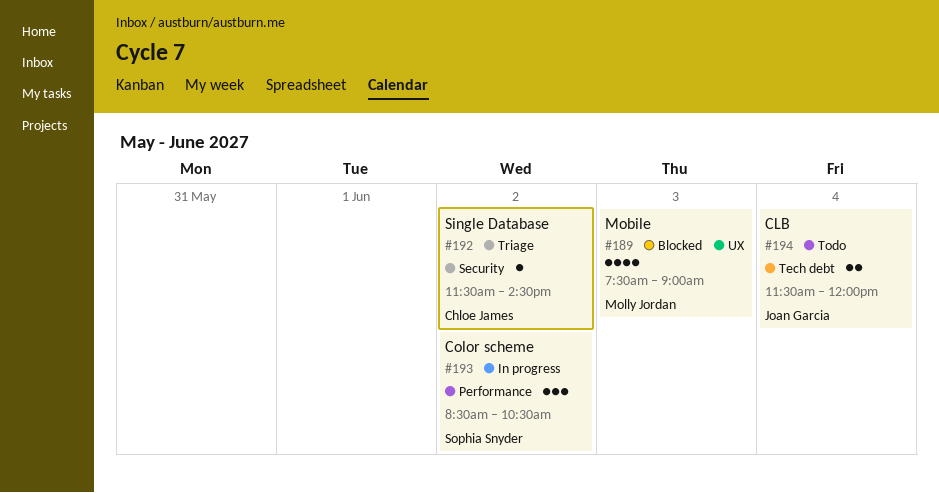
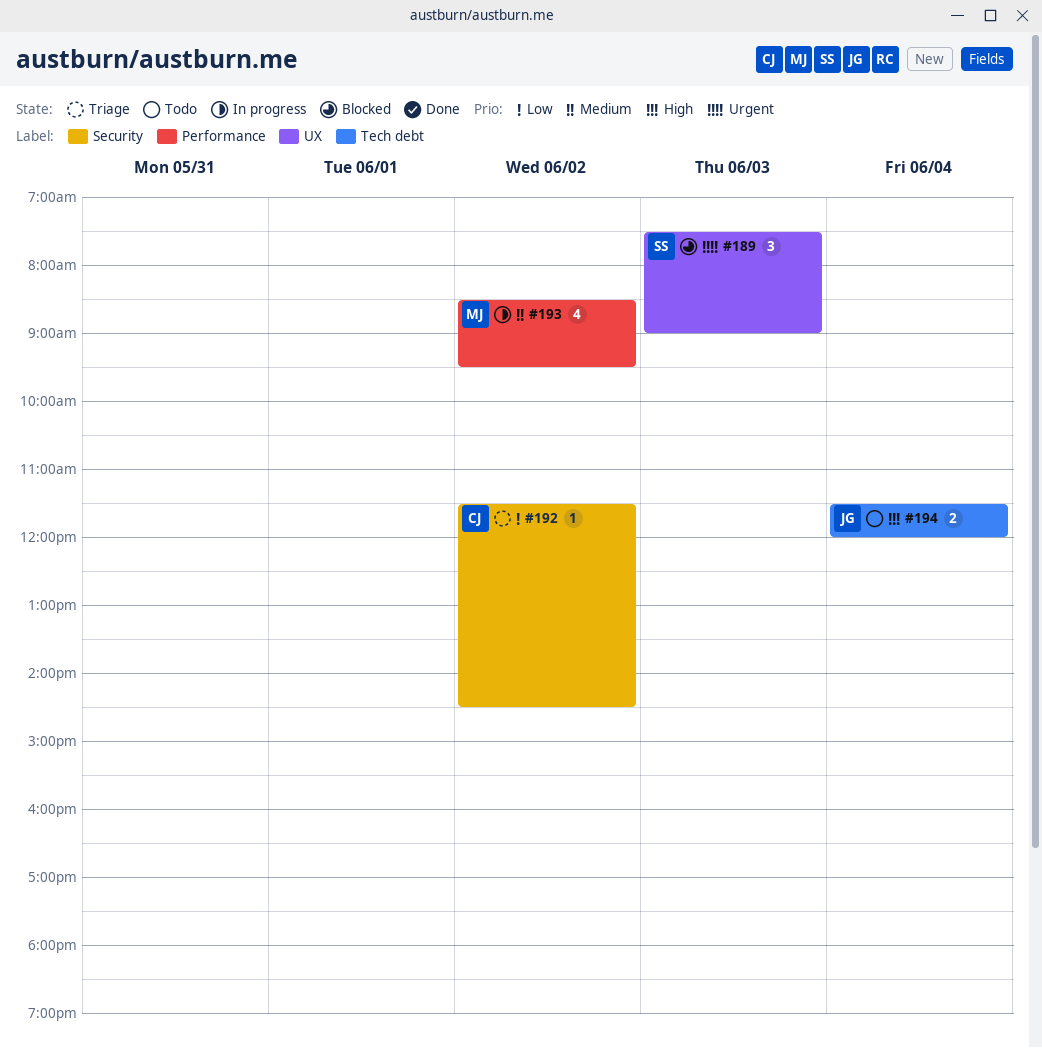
#189, owner: Molly Jordan -> Sophia Snyder
#189, estimate: 4 -> 3
#193, owner: Sophia Snyder -> Molly Jordan
#193, estimate: 3 -> 4
#193, ends: 10:30 -> 09:30

